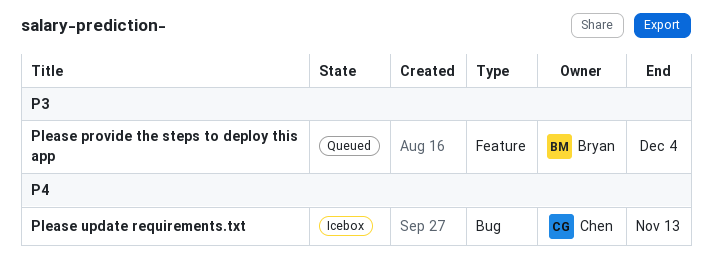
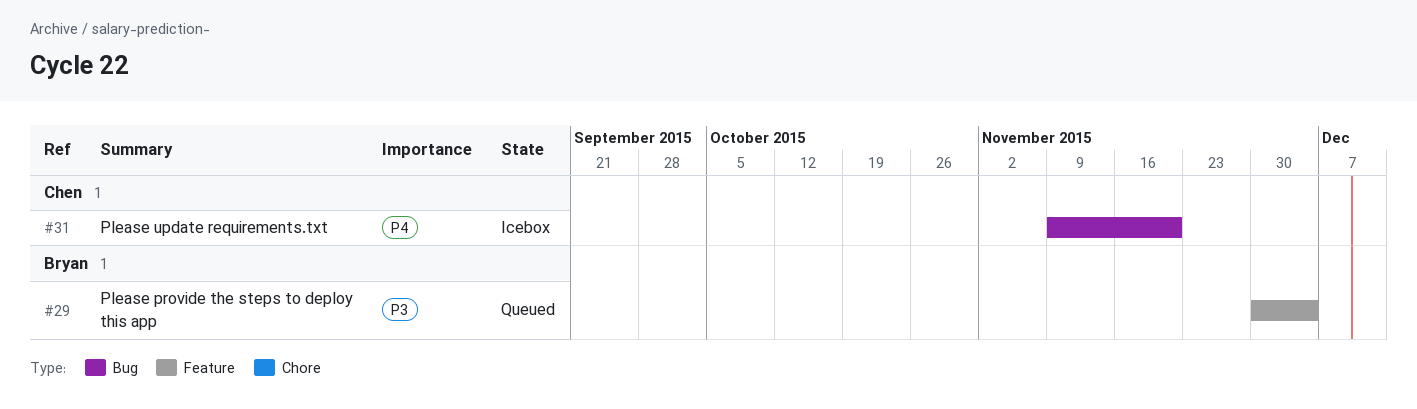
Please update requirements.txt, due: Nov 13 -> Nov 20

